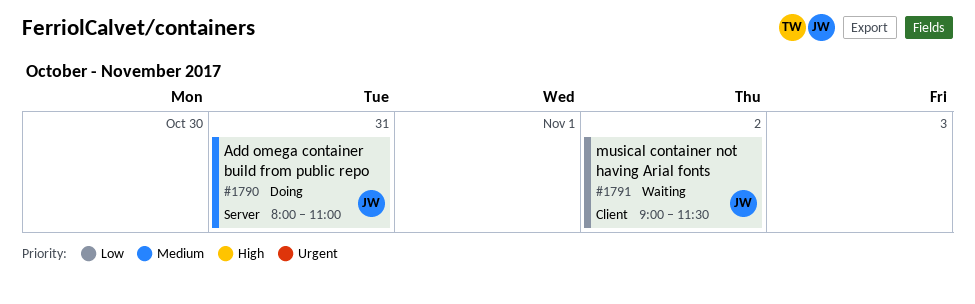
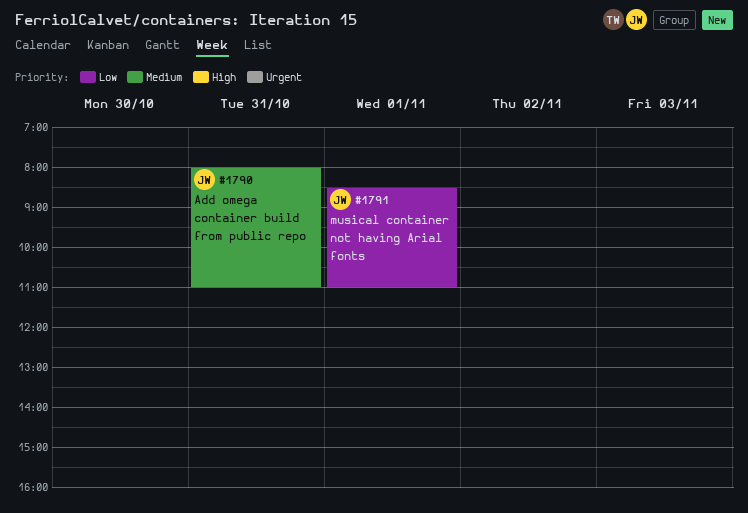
#1791, day: Nov 2 -> Nov 1
#1791, begins: 09:00 -> 08:30
#1791, ends: 11:30 -> 11:00

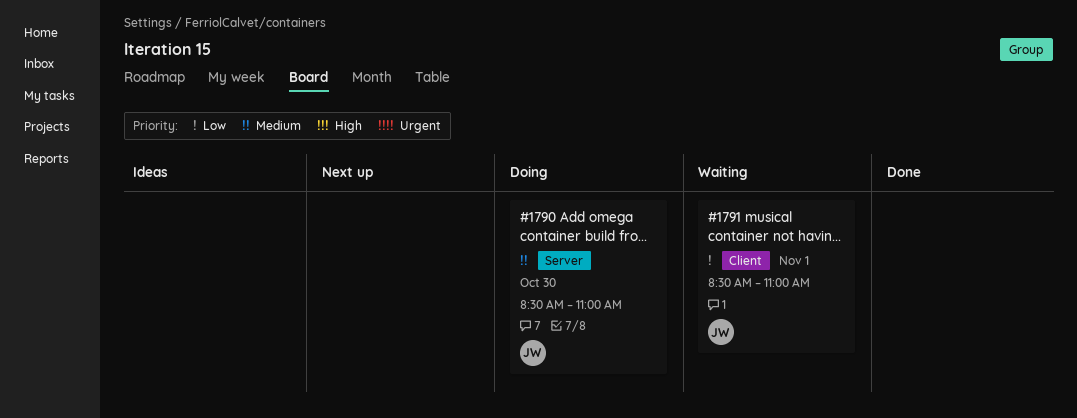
#1790, day: Oct 31 -> Oct 30
#1790, begins: 08:00 -> 08:30

